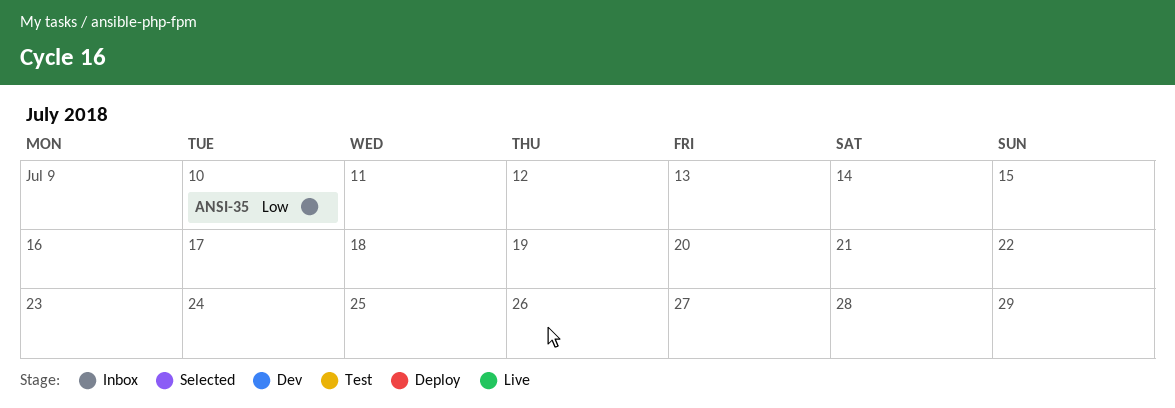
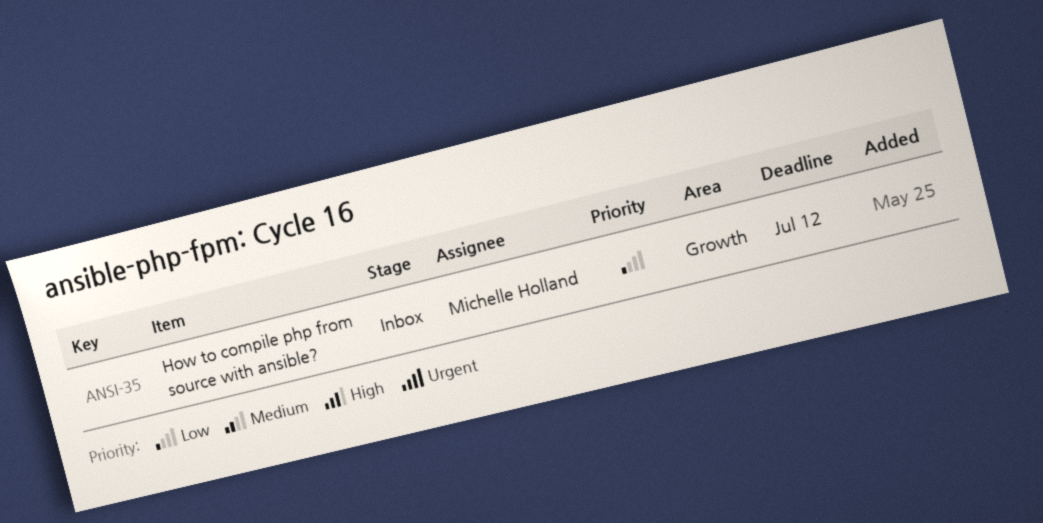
ANSI-35, due: Jul 10 -> Jul 12

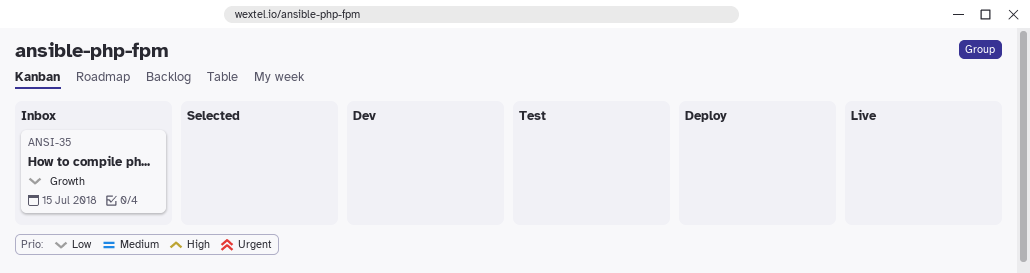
ANSI-35, due: Jul 12 -> Jul 15

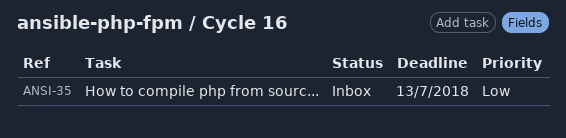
ANSI-35, due: Jul 15 -> Jul 13

